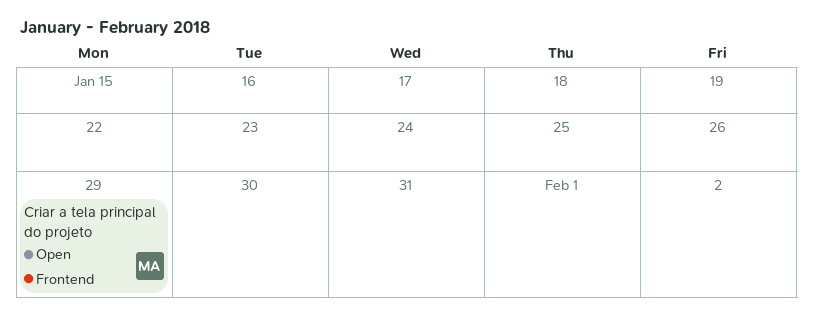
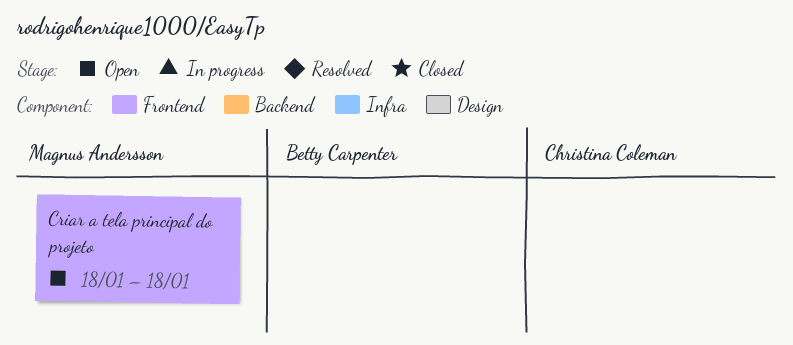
Criar a tela principal do projeto, due: Jan 29 -> Jan 18

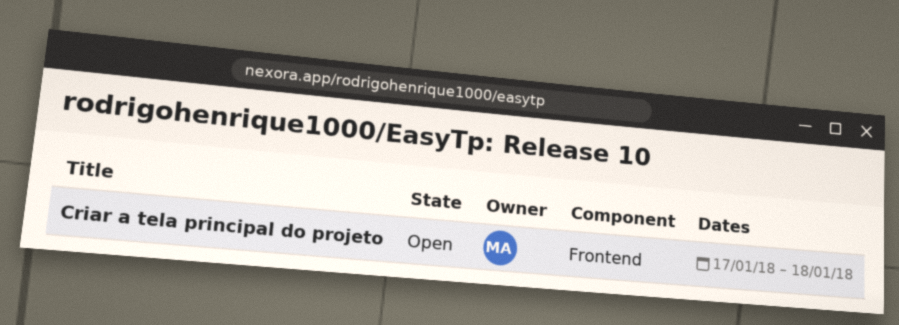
Criar a tela principal do projeto, start: Jan 18 -> Jan 17

